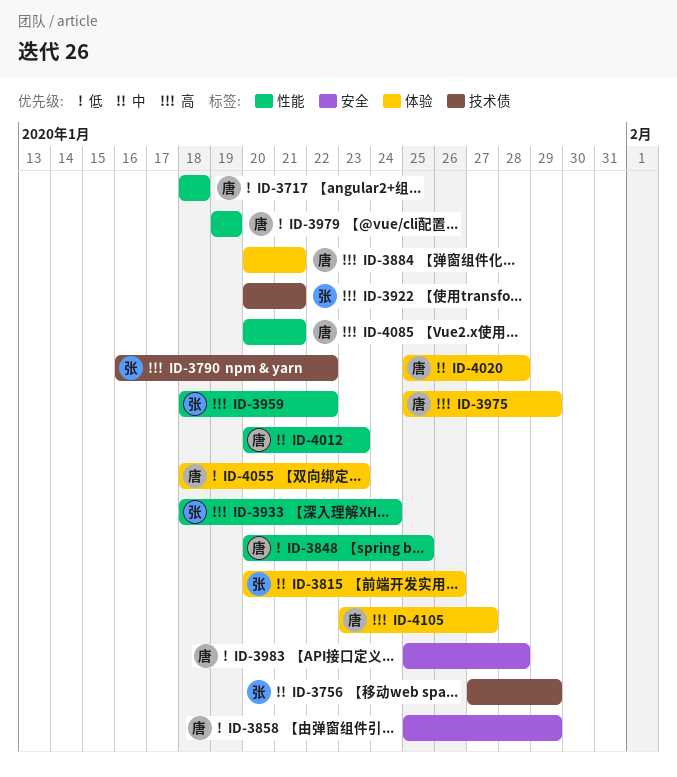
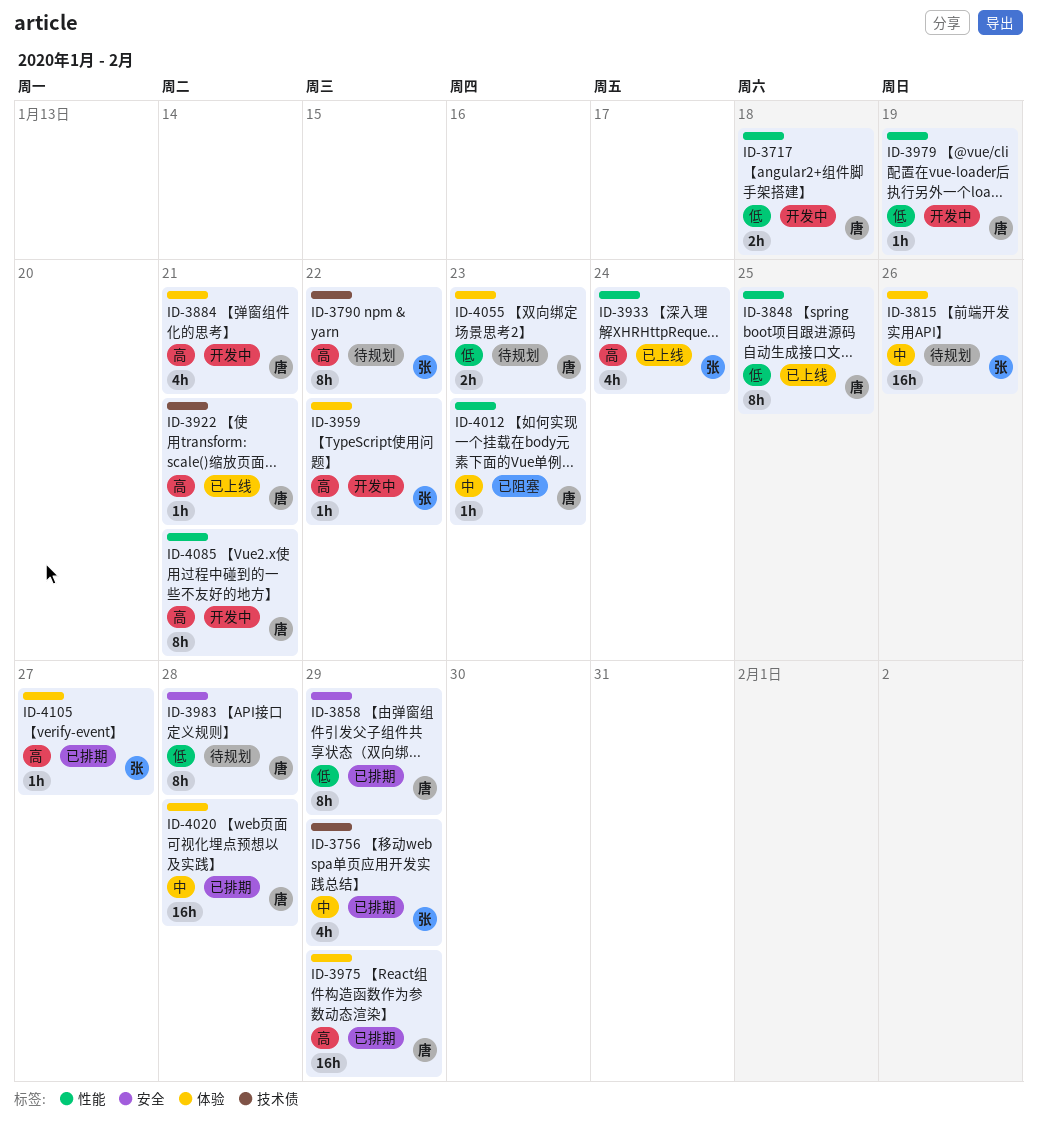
ID-3922, owner: 张 -> 唐
ID-3959, label: 性能 -> 体验
ID-4105, owner: 唐 -> 张

